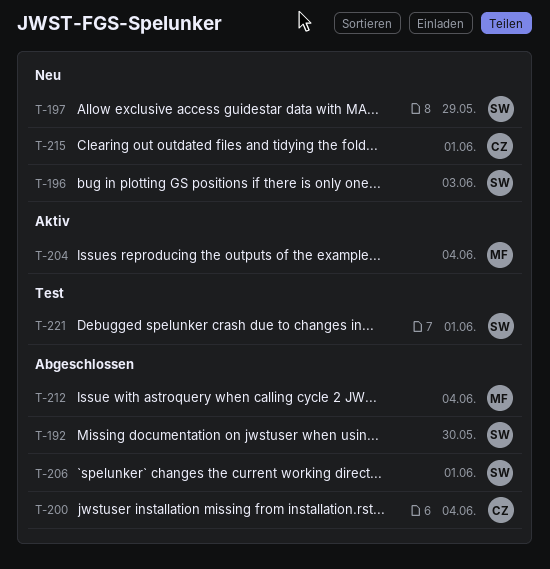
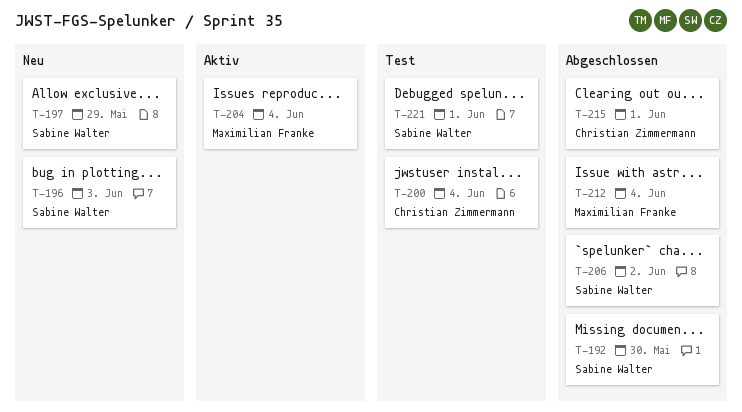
T-200, status: Abgeschlossen -> Test
T-206, due: Jun 1 -> Jun 2
T-215, status: Neu -> Abgeschlossen

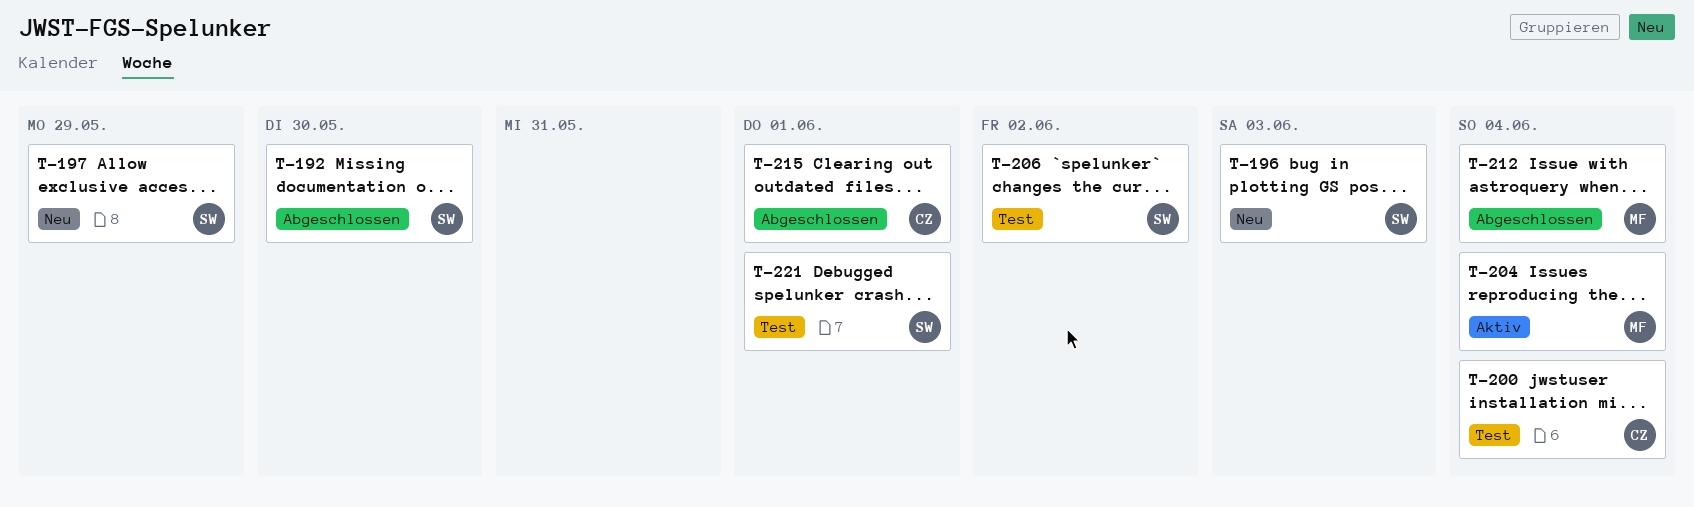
T-206, status: Abgeschlossen -> Test

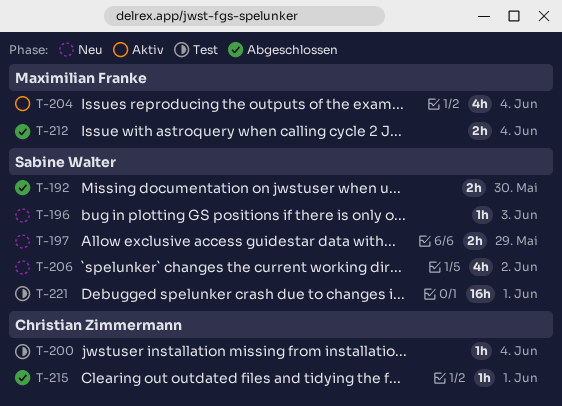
T-206, status: Test -> Neu

